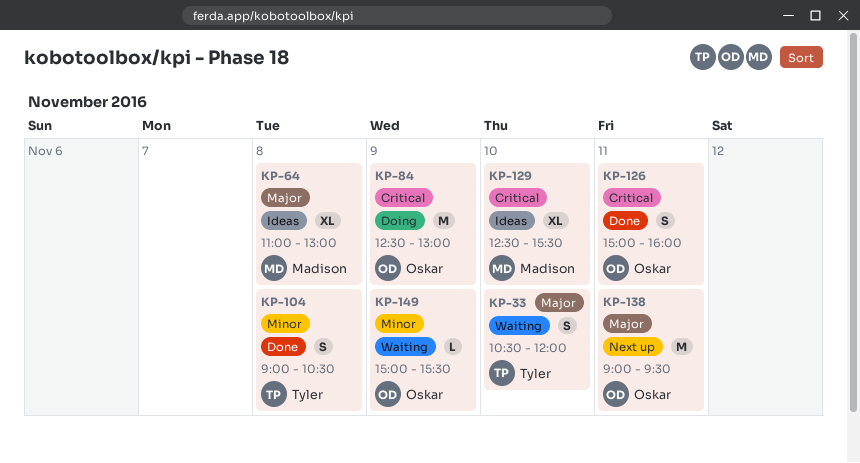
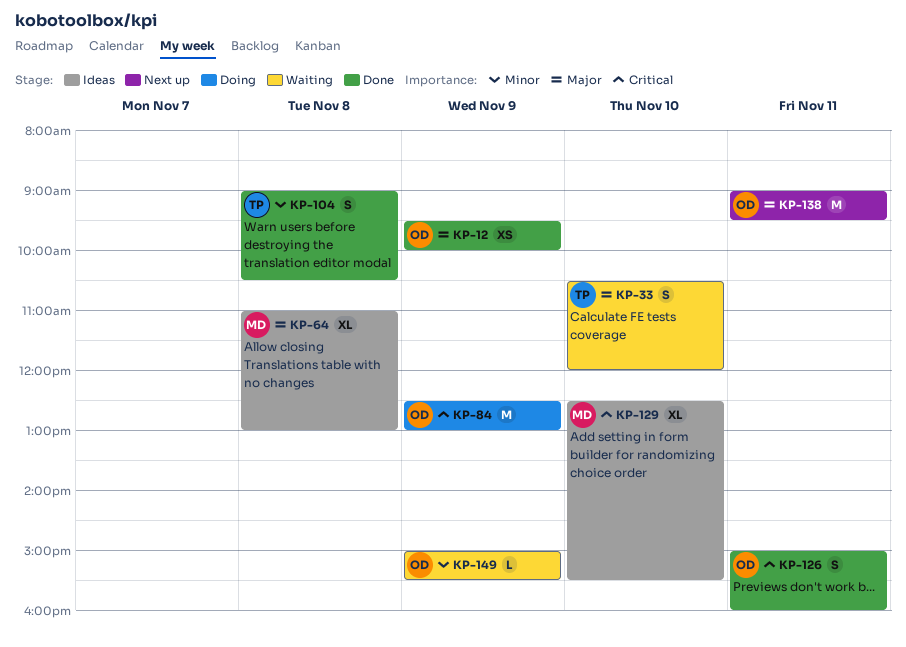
KP-12: none -> present

